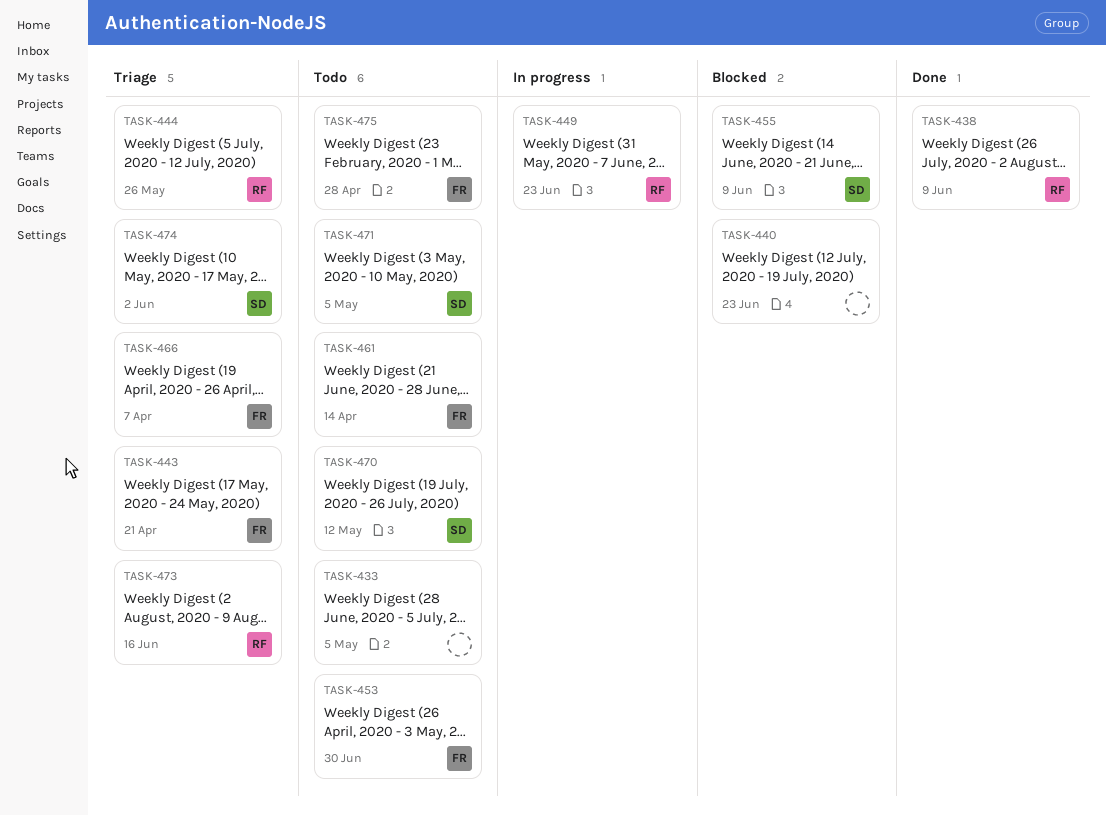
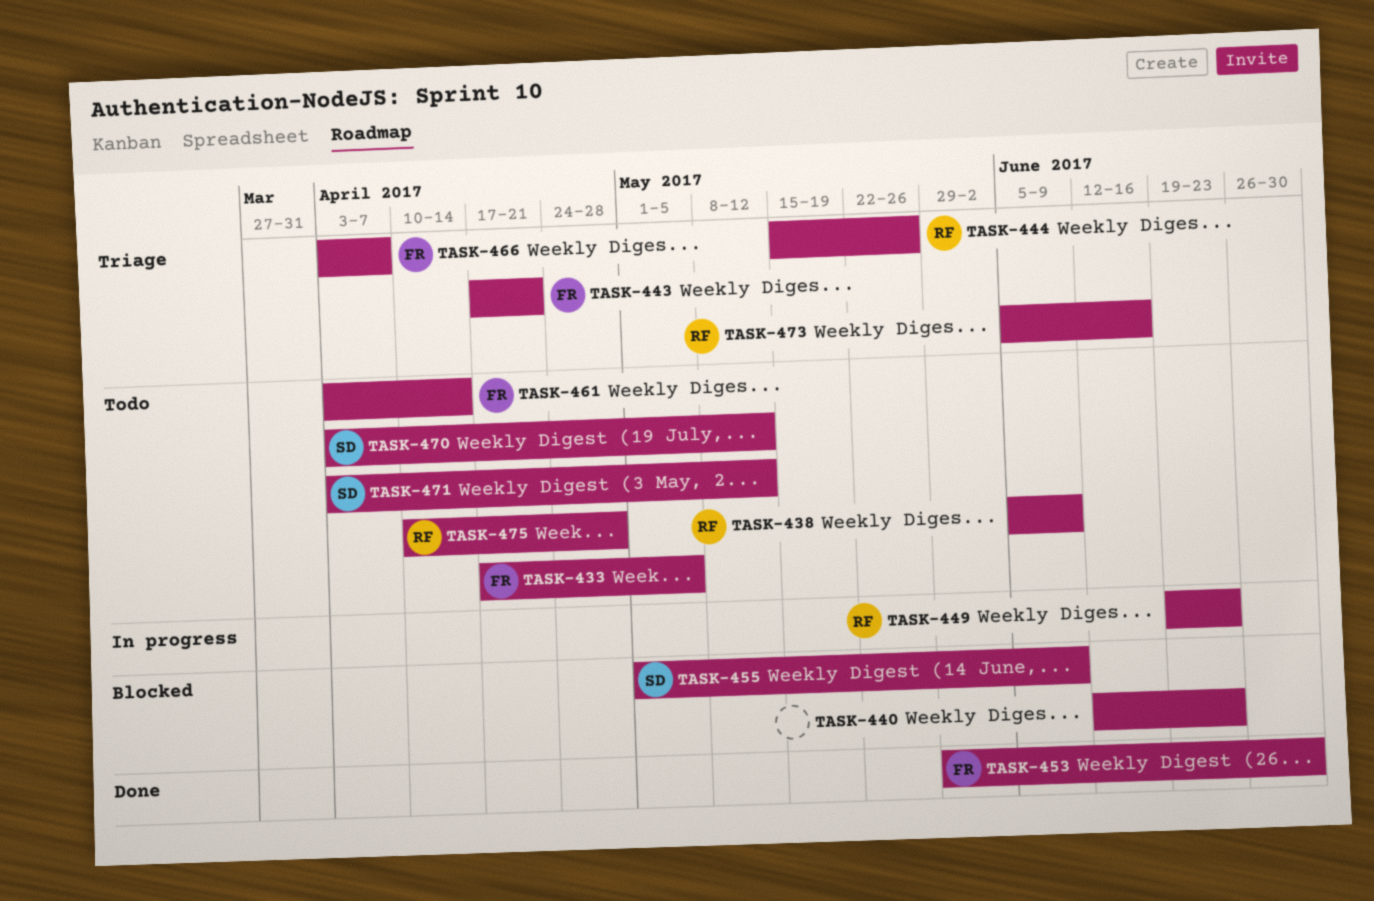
TASK-433, owner: none -> FR
TASK-438, status: Done -> Todo
TASK-453, status: Todo -> Done
TASK-471, due: May 5 -> May 12
TASK-474: present -> none
TASK-475, owner: FR -> RF

